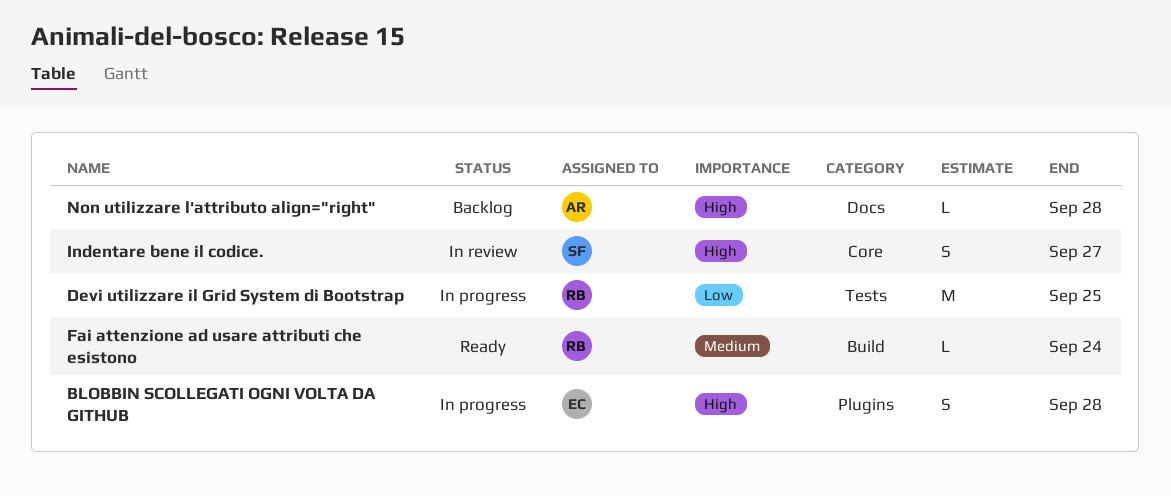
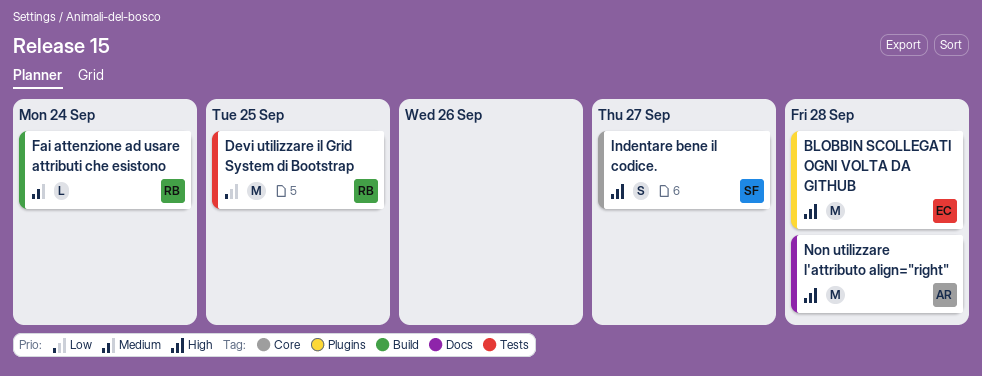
BLOBBIN SCOLLEGATI OGNI VOLTA DA GITHUB, estimate: S -> M
Non utilizzare l'attributo align="right", estimate: L -> M

